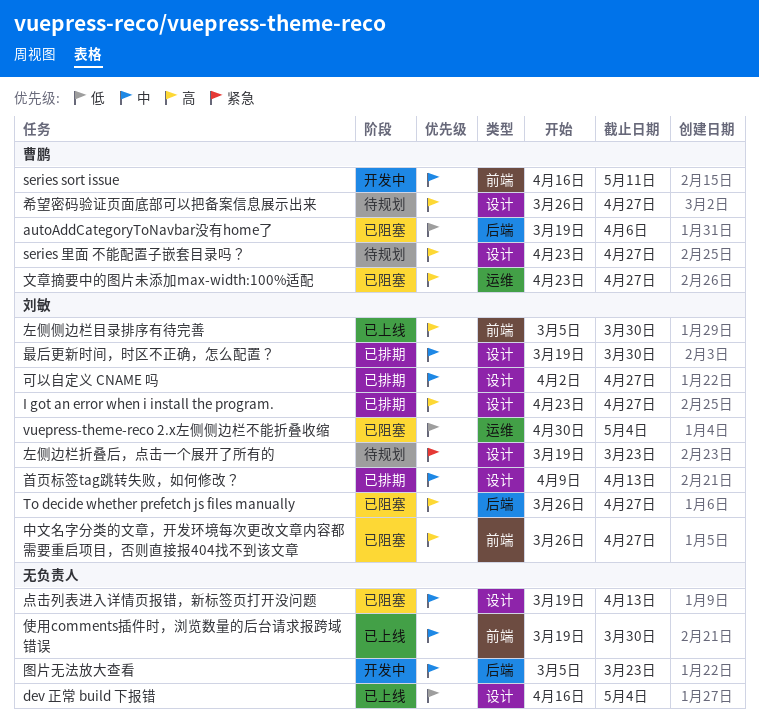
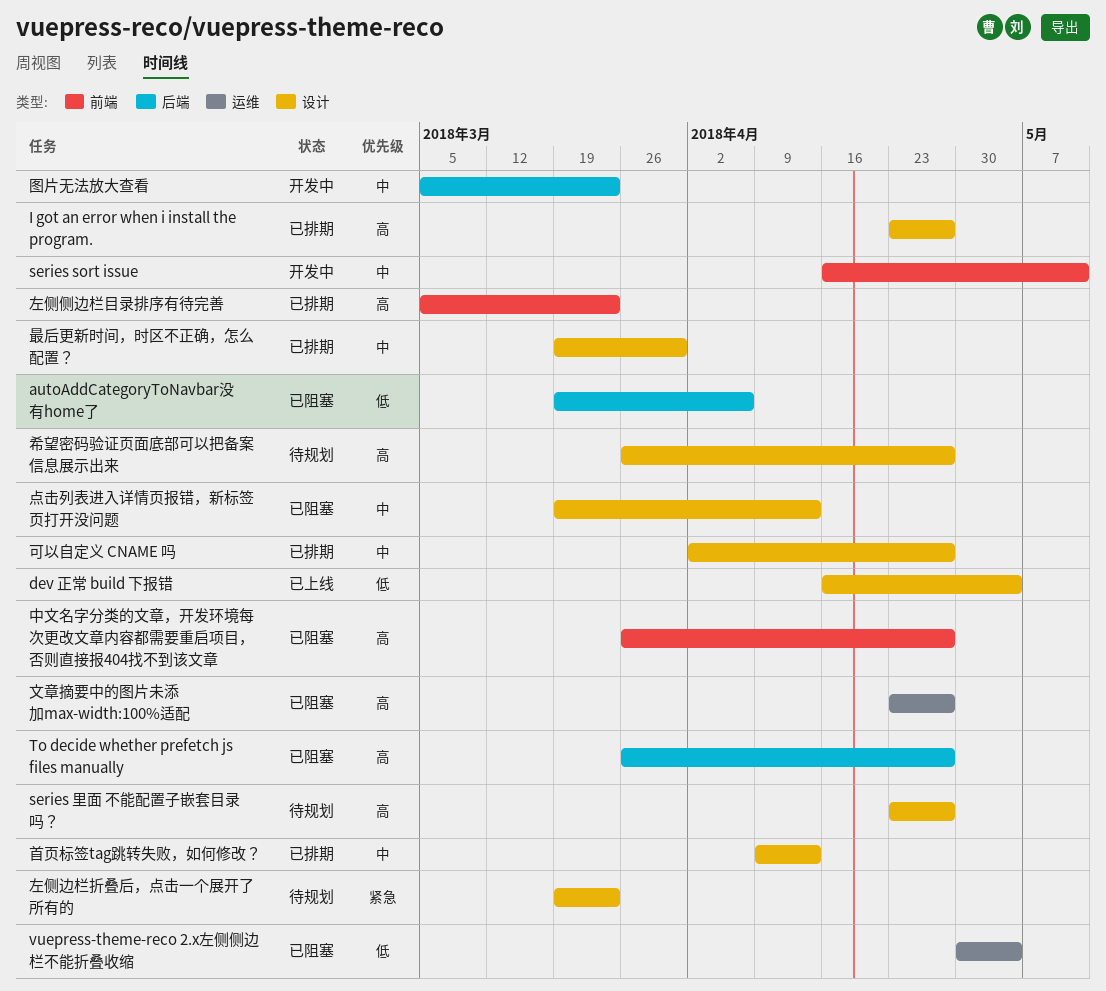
使用comments插件时，浏览数量的后台请求报跨域错误: present -> none
左侧侧边栏目录排序有待完善, status: 已上线 -> 已排期
左侧侧边栏目录排序有待完善, due: Mar 30 -> Mar 23

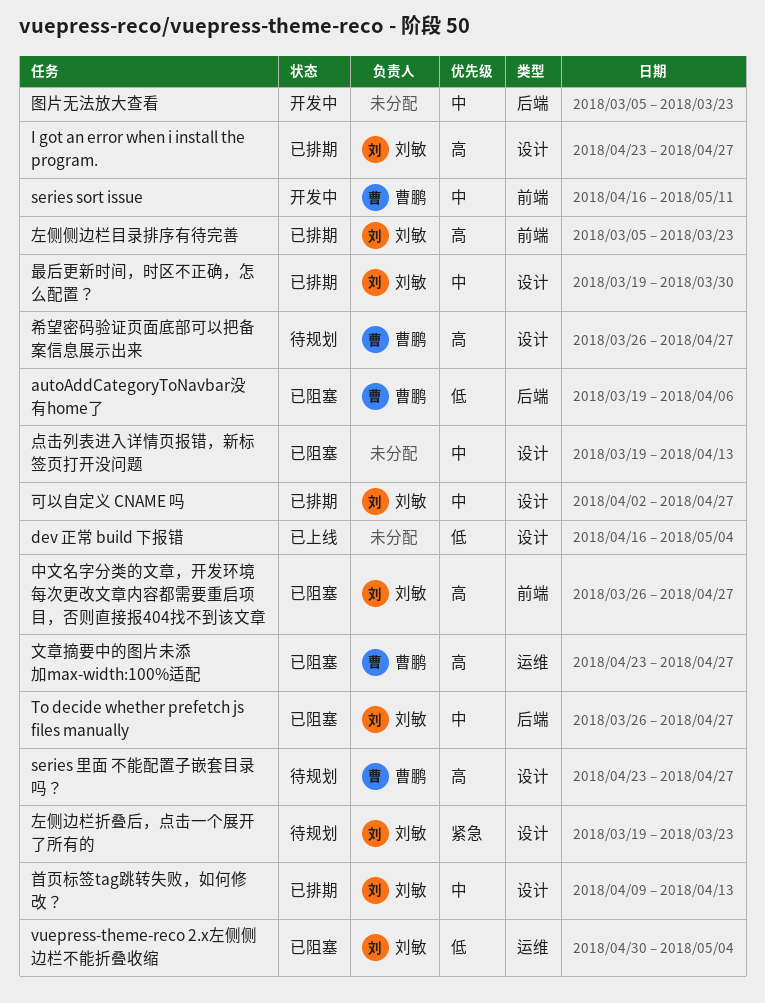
To decide whether prefetch js files manually, priority: 高 -> 中

